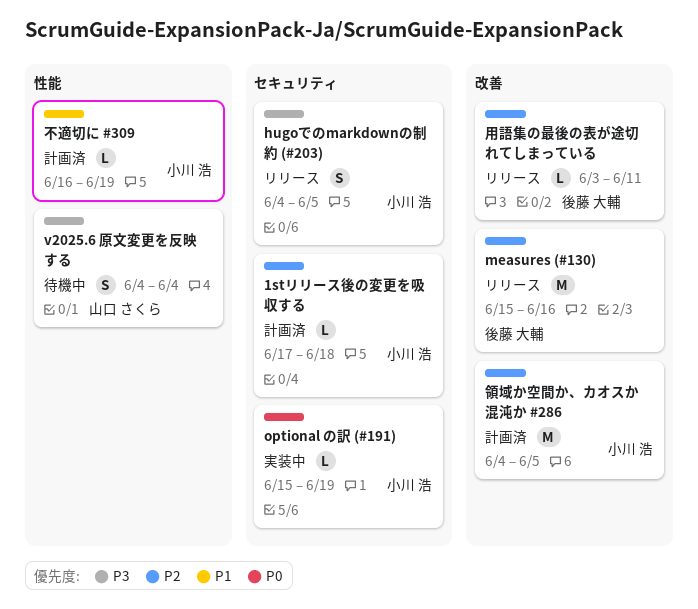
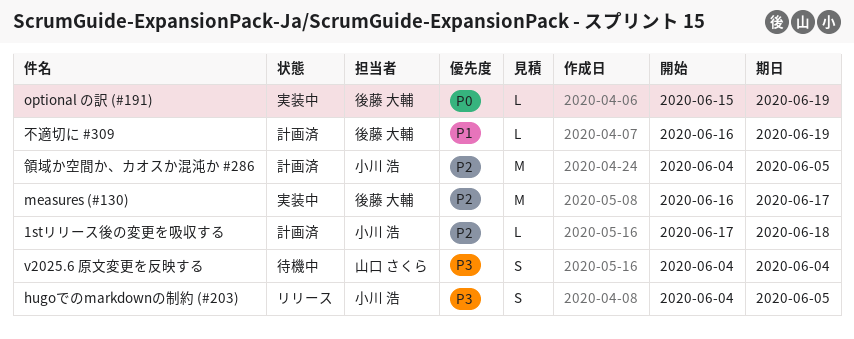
measures (#130), status: リリース -> 実装中
measures (#130), start: Jun 15 -> Jun 16
measures (#130), due: Jun 16 -> Jun 17
optional の訳 (#191), owner: 小川 浩 -> 後藤 大輔
不適切に #309, owner: 小川 浩 -> 後藤 大輔
用語集の最後の表が途切れてしまっている: present -> none

